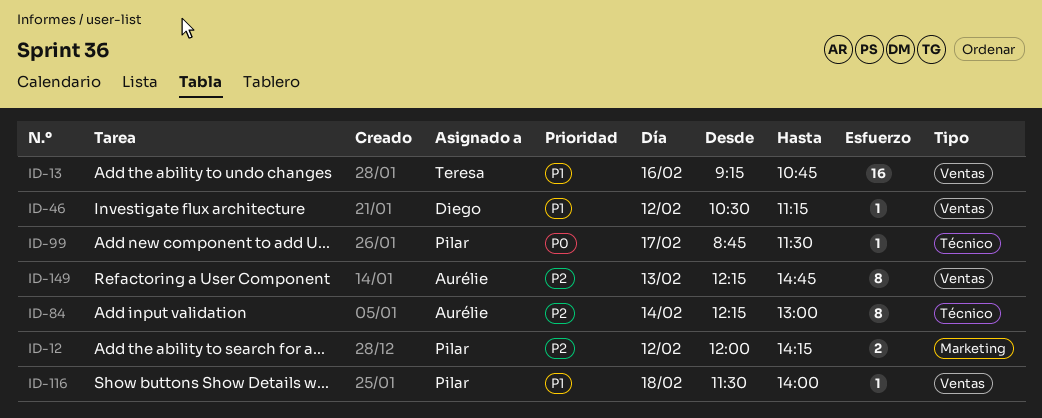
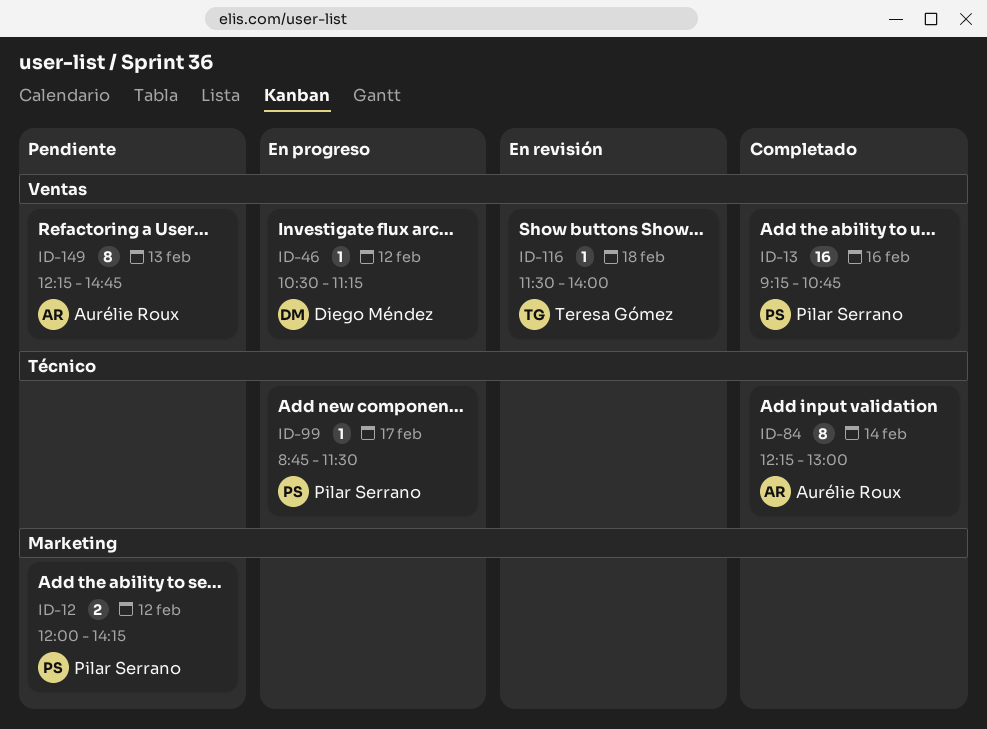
ID-13, owner: Teresa Gómez -> Pilar Serrano
ID-116, owner: Pilar Serrano -> Teresa Gómez

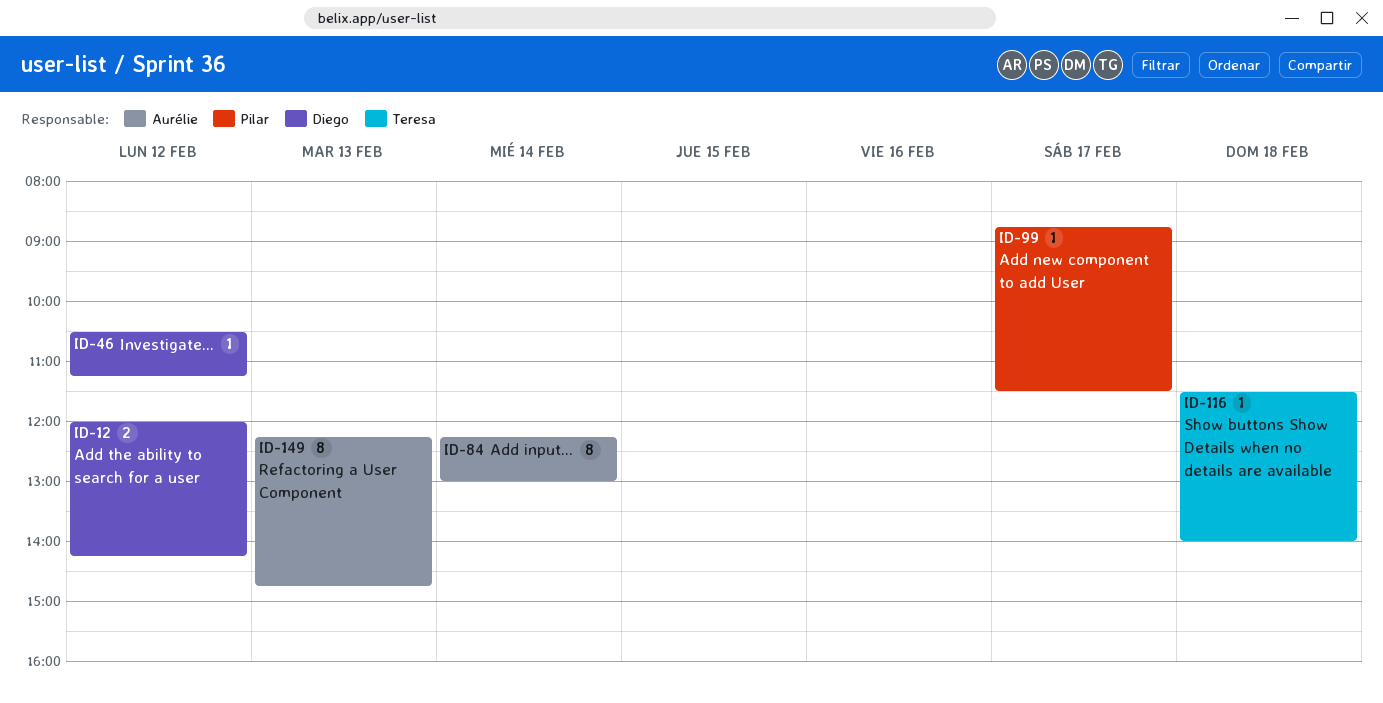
ID-12, owner: Pilar Serrano -> Diego Méndez
ID-13: present -> none

